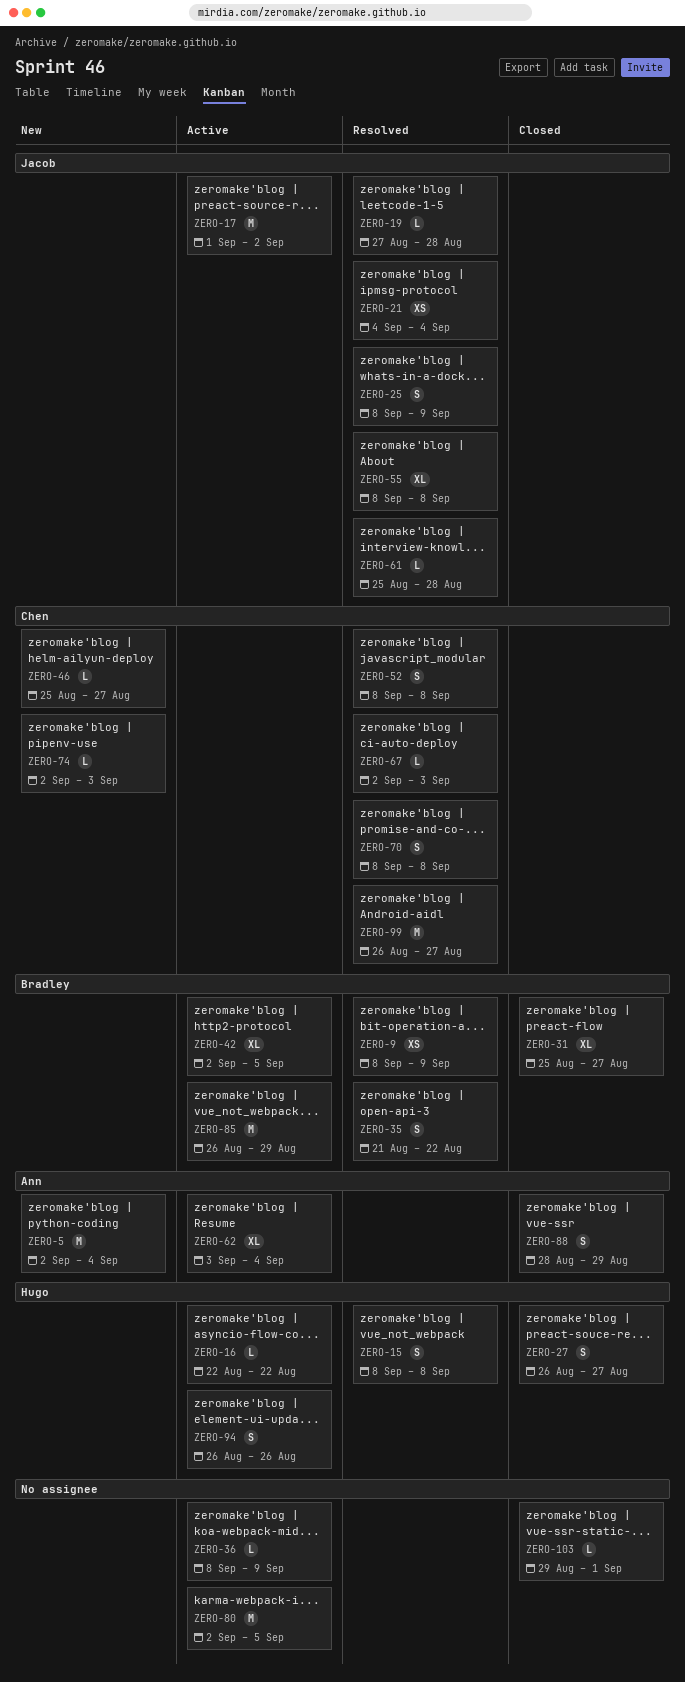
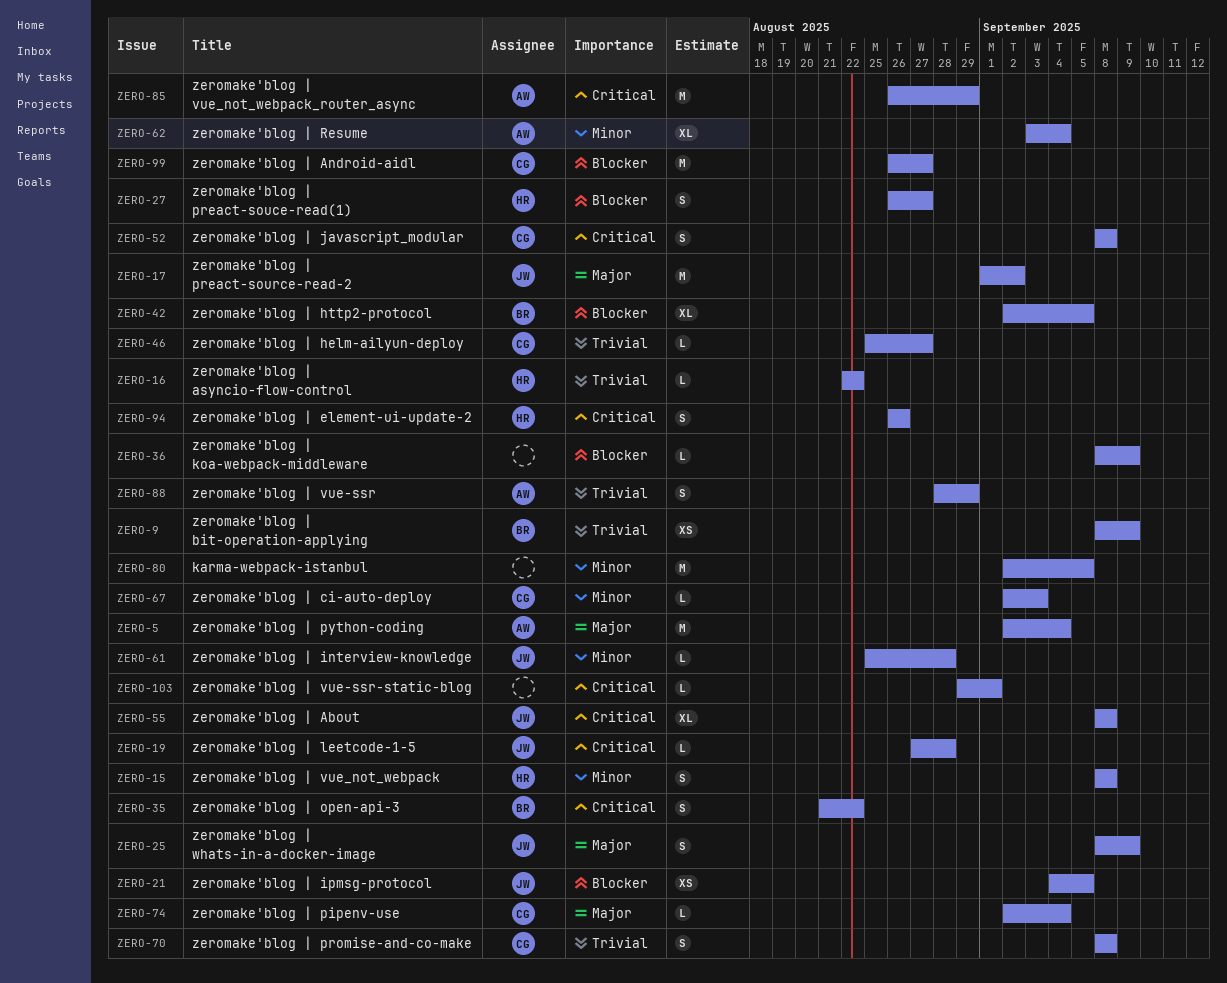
ZERO-21, due: Sep 4 -> Sep 5
ZERO-31: present -> none
ZERO-74, due: Sep 3 -> Sep 4
ZERO-85, owner: Bradley -> Ann

